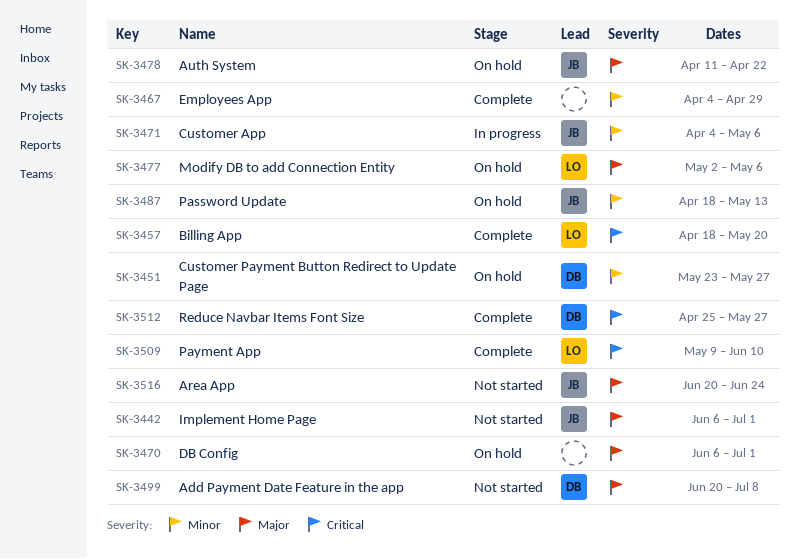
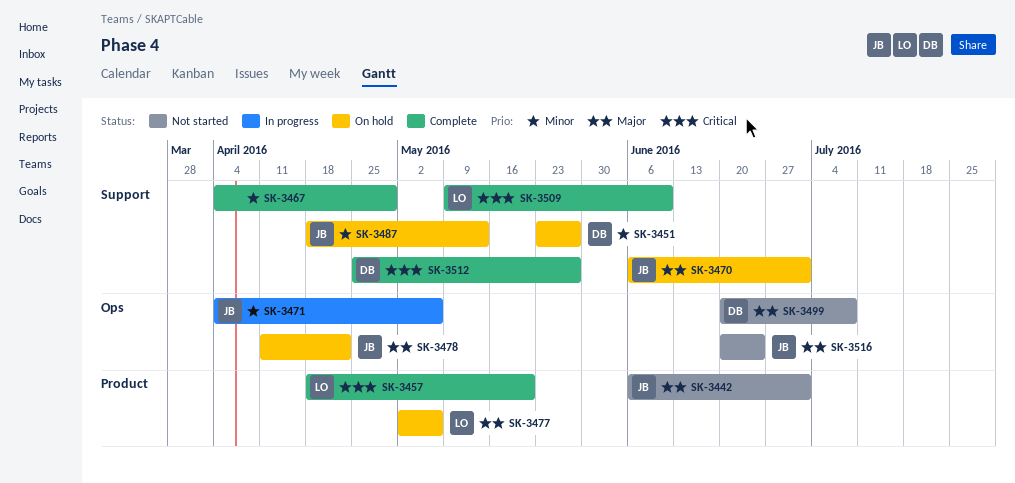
SK-3470, owner: none -> JB

